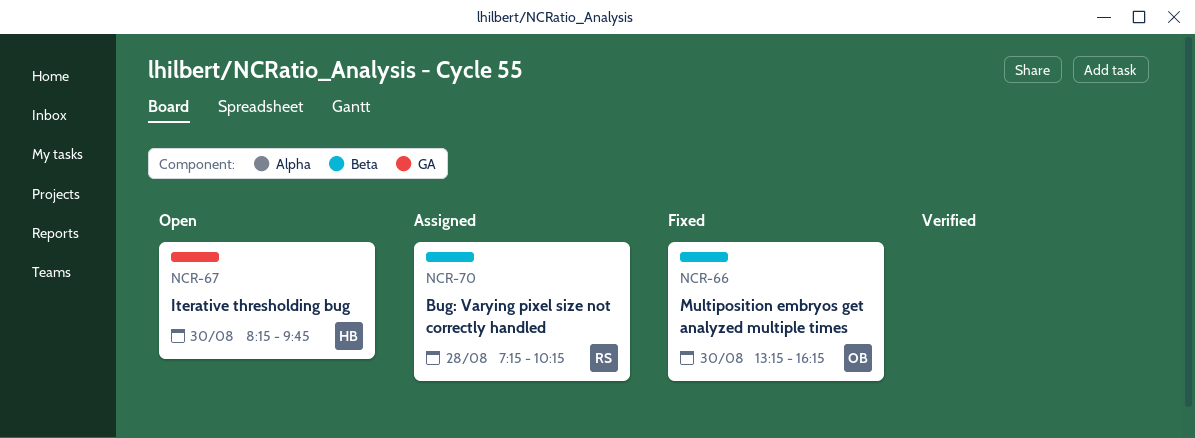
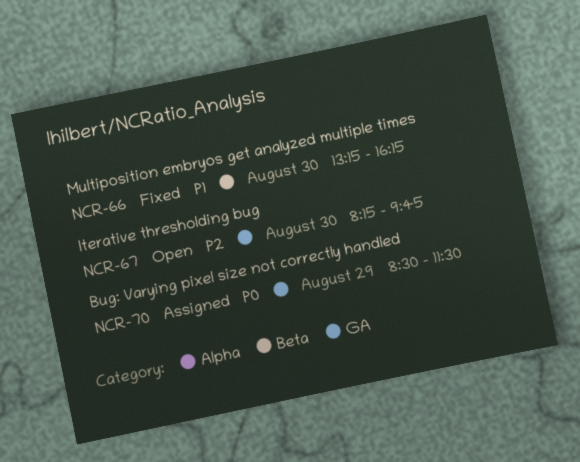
NCR-70, label: Beta -> GA
NCR-70, day: Aug 28 -> Aug 29
NCR-70, begins: 07:15 -> 08:30
NCR-70, ends: 10:15 -> 11:30

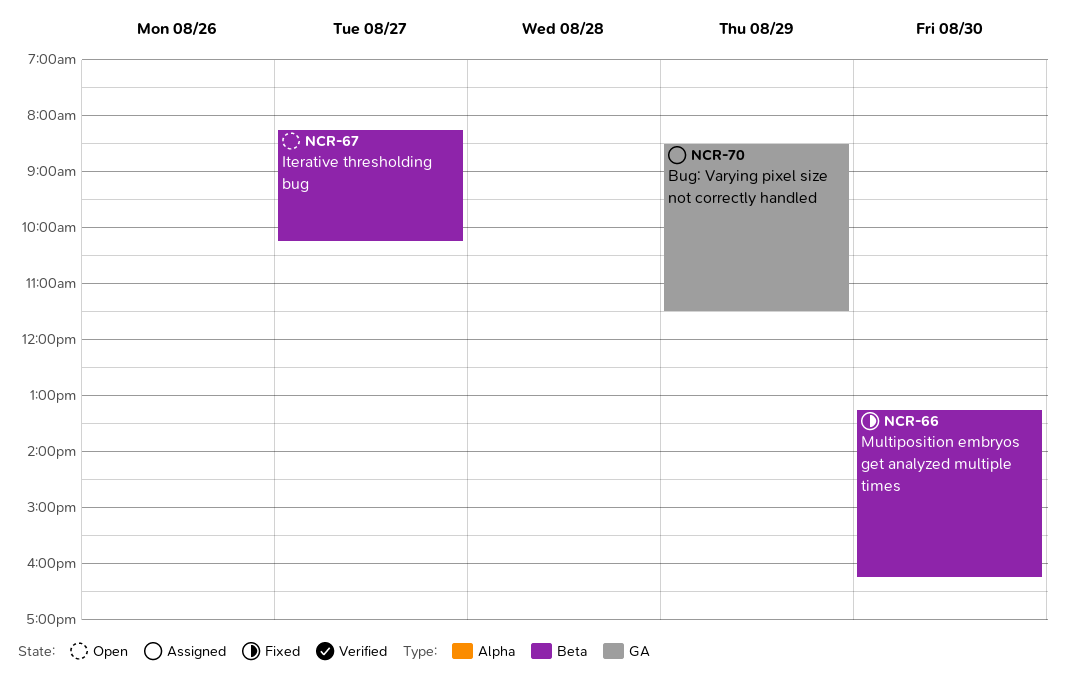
NCR-67, label: GA -> Beta
NCR-67, day: Aug 30 -> Aug 27
NCR-67, ends: 09:45 -> 10:15

